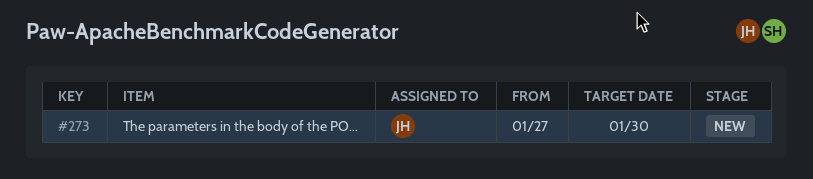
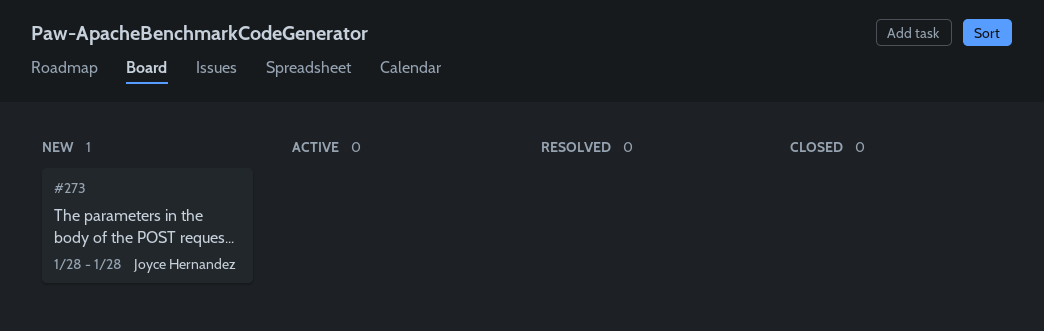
#273, start: Jan 27 -> Jan 28
#273, due: Jan 30 -> Jan 28

